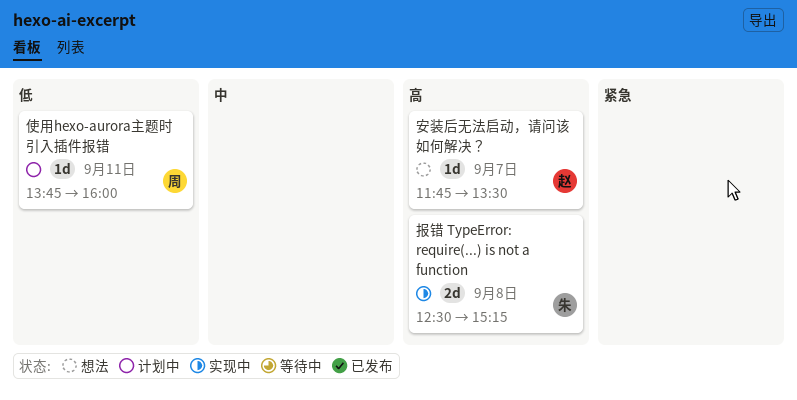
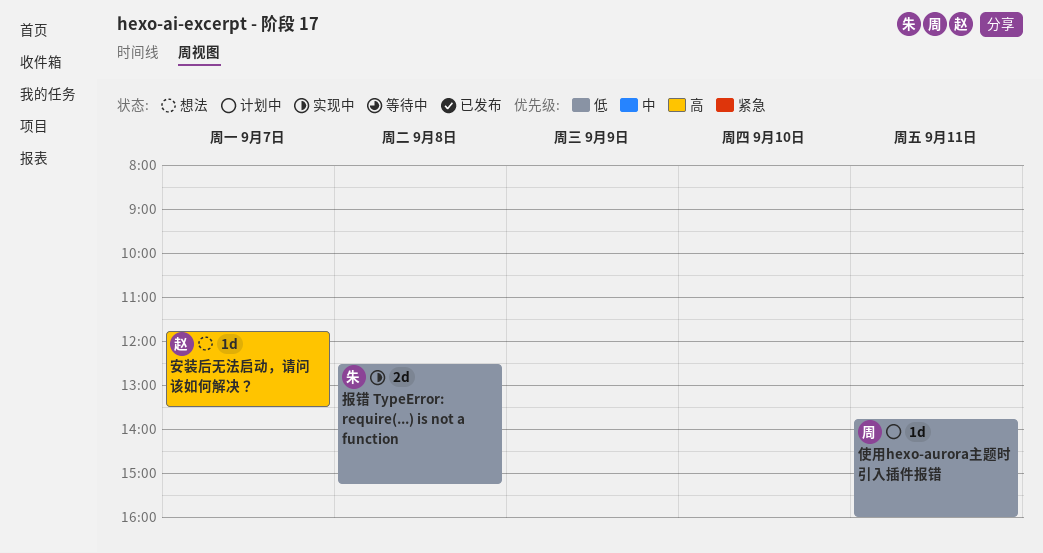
报错 TypeError: require(...) is not a function, priority: 高 -> 低

